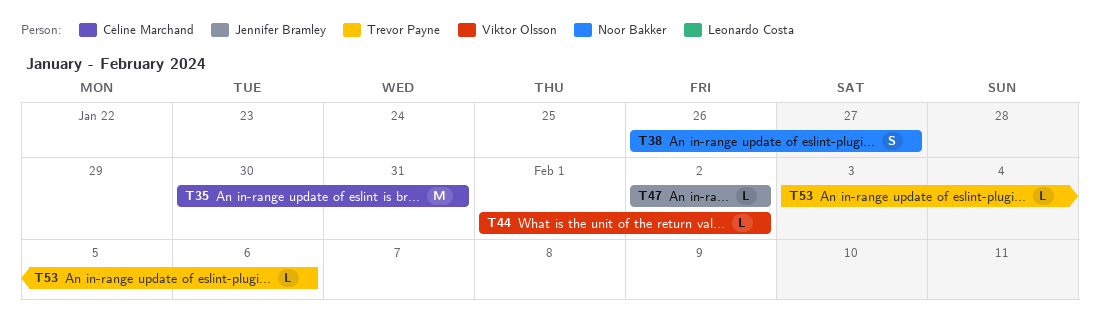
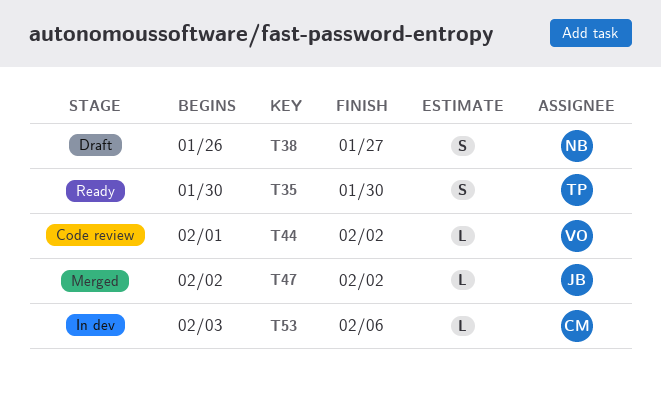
T35, owner: Céline Marchand -> Trevor Payne
T35, estimate: M -> S
T35, due: Jan 31 -> Jan 30
T53, owner: Trevor Payne -> Céline Marchand

